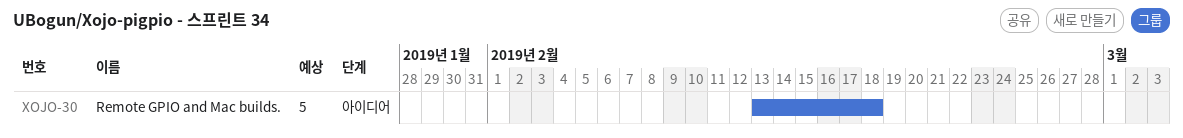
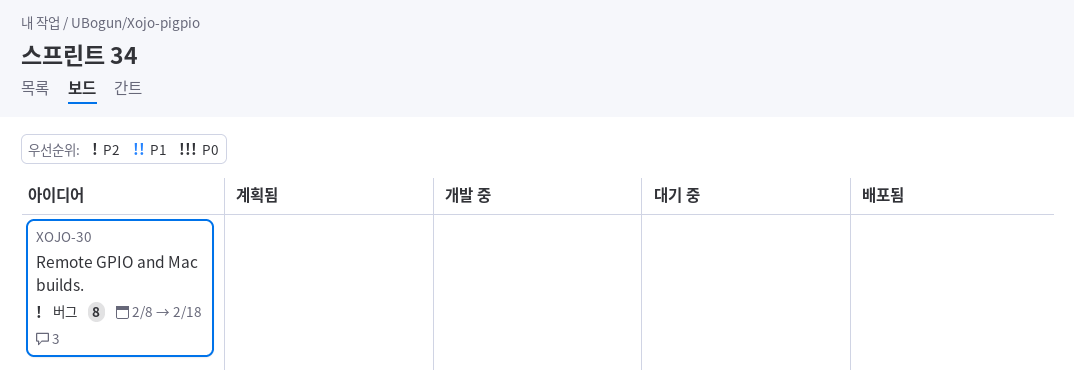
XOJO-30, estimate: 5 -> 8
XOJO-30, start: Feb 13 -> Feb 8

